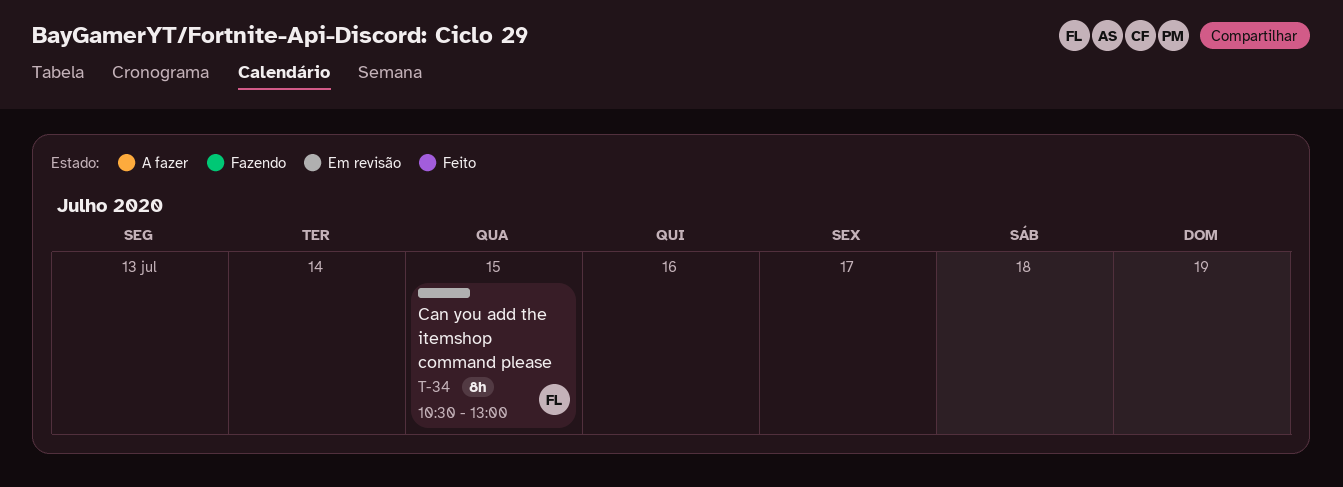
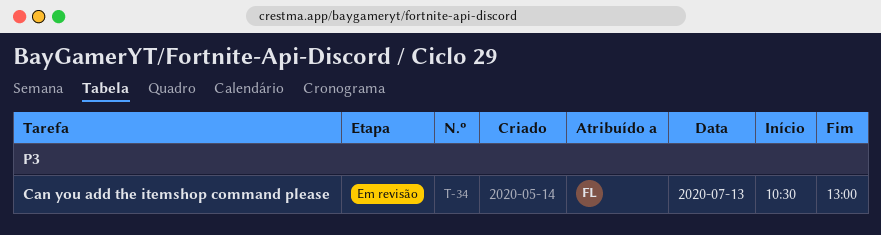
T-34, day: Jul 15 -> Jul 13

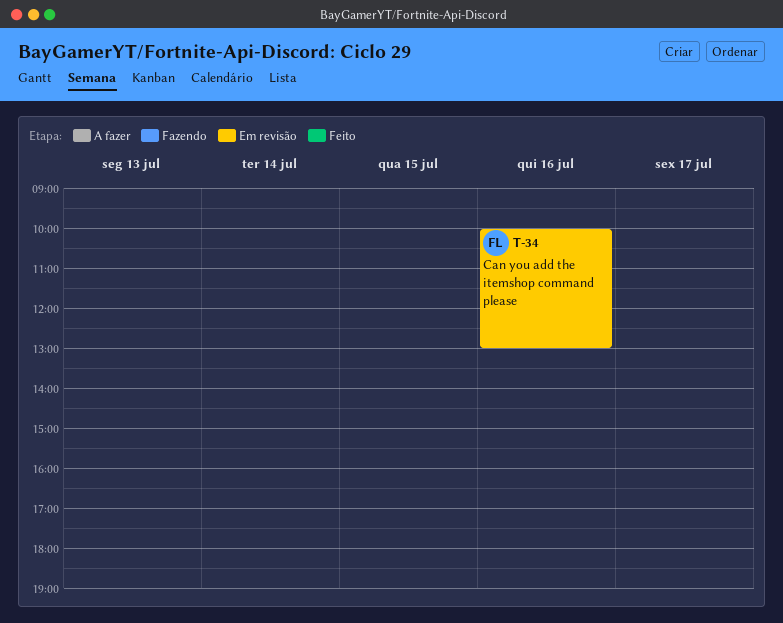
T-34, day: Jul 13 -> Jul 16
T-34, begins: 10:30 -> 10:00

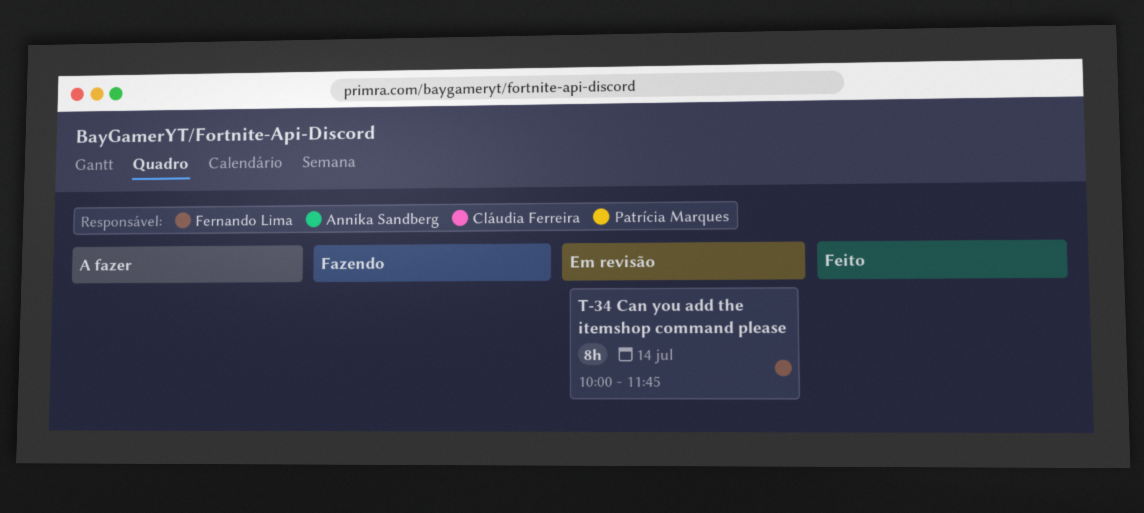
T-34, day: Jul 16 -> Jul 14
T-34, ends: 13:00 -> 11:45

